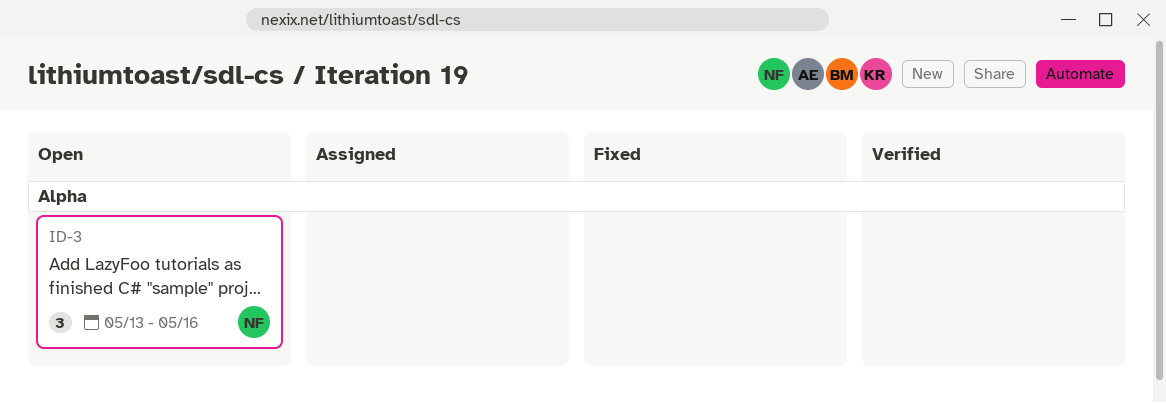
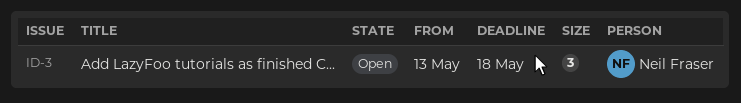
ID-3, due: May 16 -> May 18

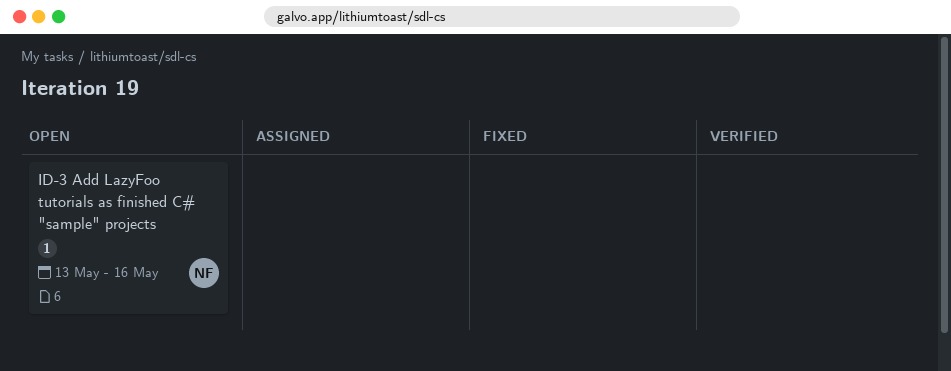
ID-3, estimate: 3 -> 1
ID-3, due: May 18 -> May 16

